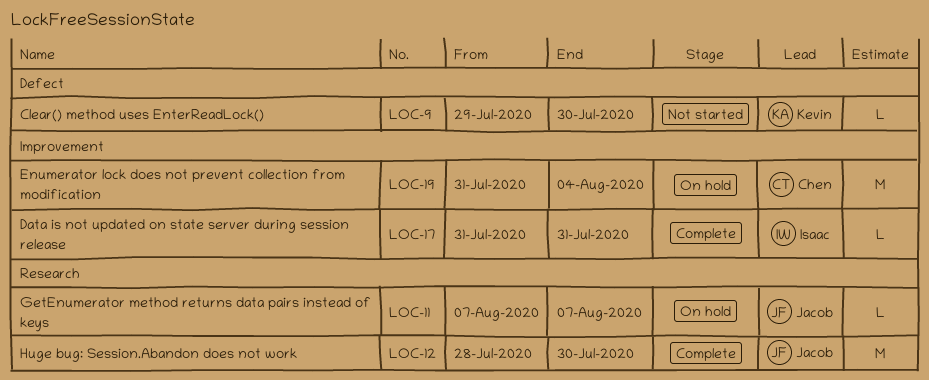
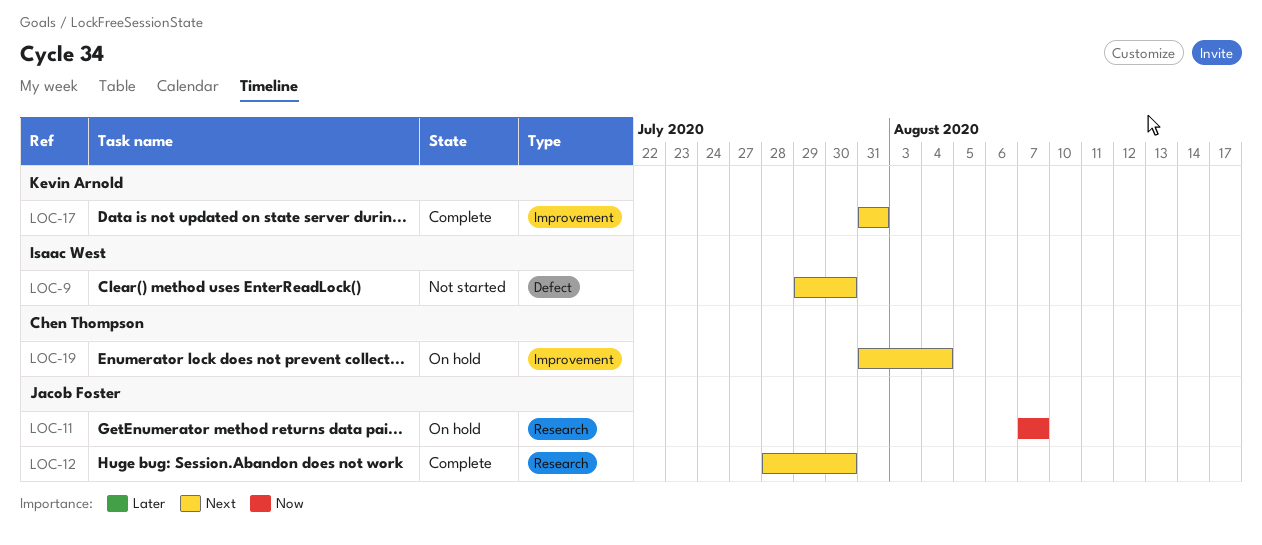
LOC-9, owner: Kevin Arnold -> Isaac West
LOC-17, owner: Isaac West -> Kevin Arnold

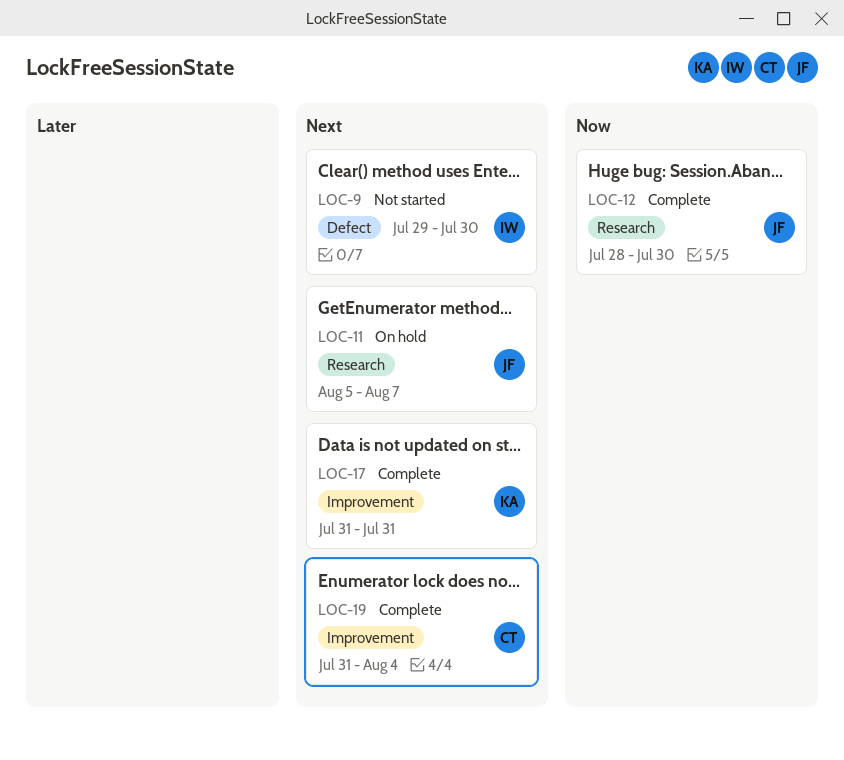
LOC-11, priority: Now -> Next
LOC-11, start: Aug 7 -> Aug 5
LOC-12, priority: Next -> Now
LOC-19, status: On hold -> Complete

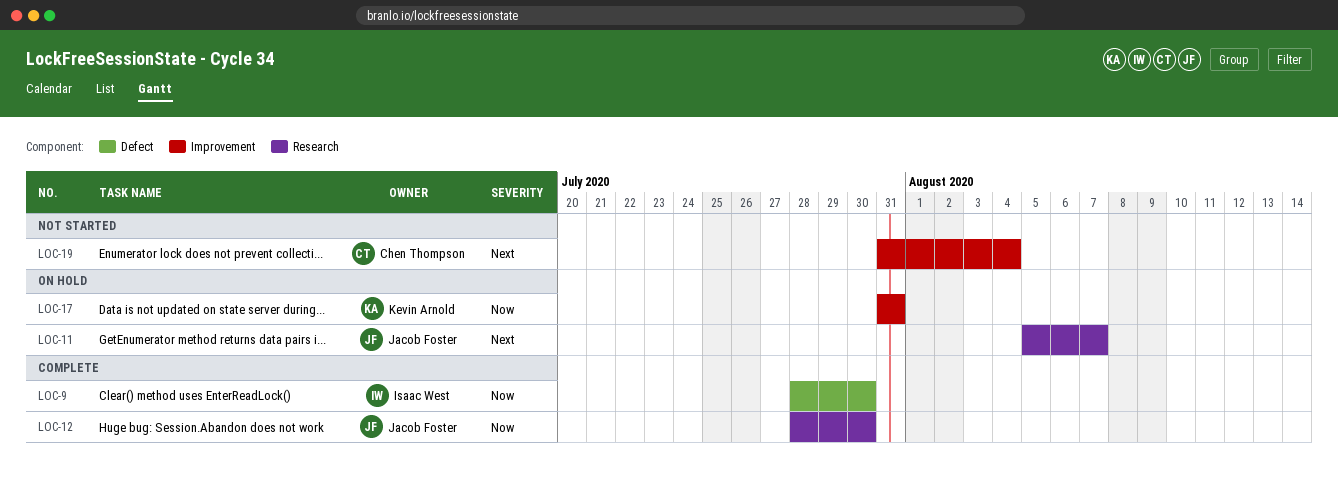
LOC-9, status: Not started -> Complete
LOC-9, priority: Next -> Now
LOC-9, start: Jul 29 -> Jul 28
LOC-17, status: Complete -> On hold
LOC-17, priority: Next -> Now
LOC-19, status: Complete -> Not started

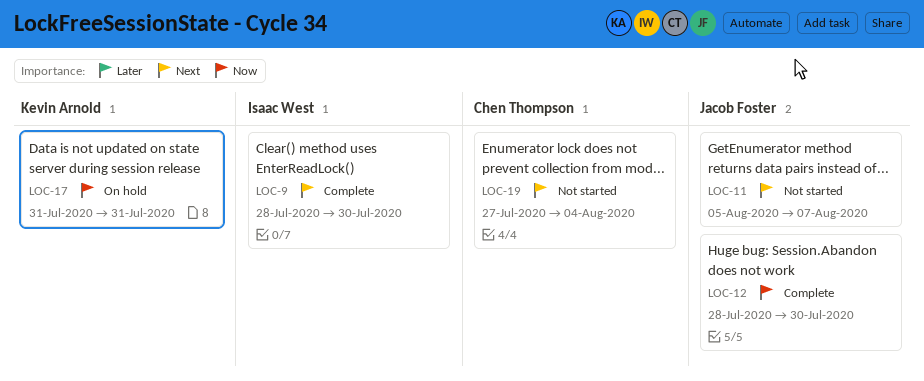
LOC-9, priority: Now -> Next
LOC-11, status: On hold -> Not started
LOC-19, start: Jul 31 -> Jul 27

